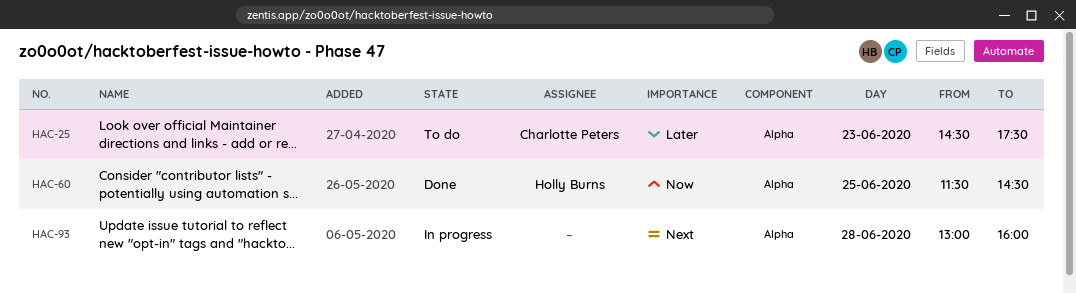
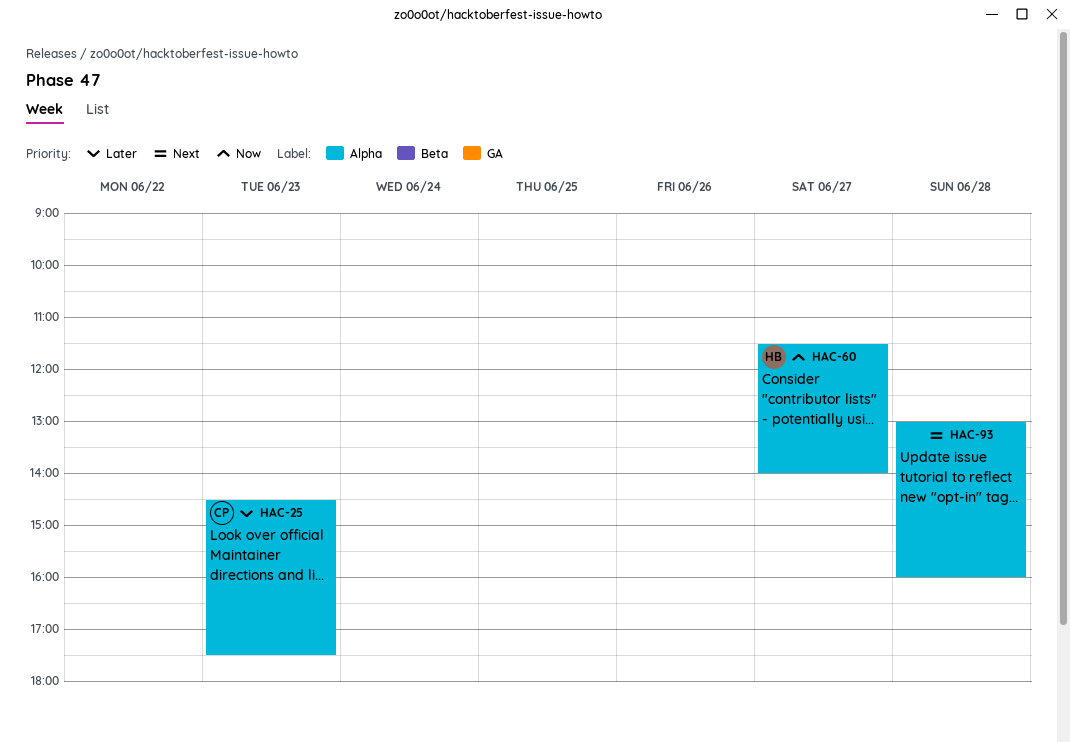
HAC-60, day: Jun 25 -> Jun 27
HAC-60, ends: 14:30 -> 14:00

